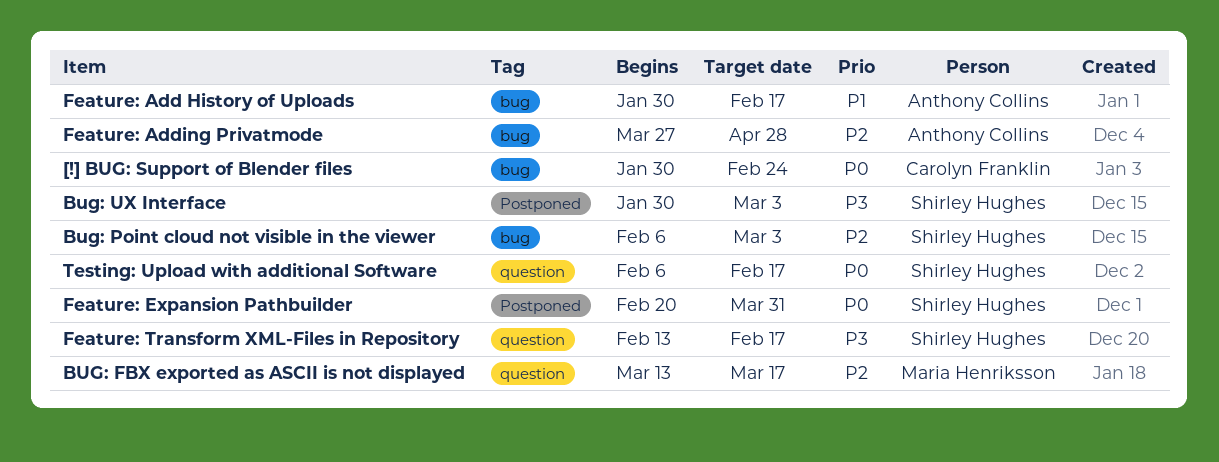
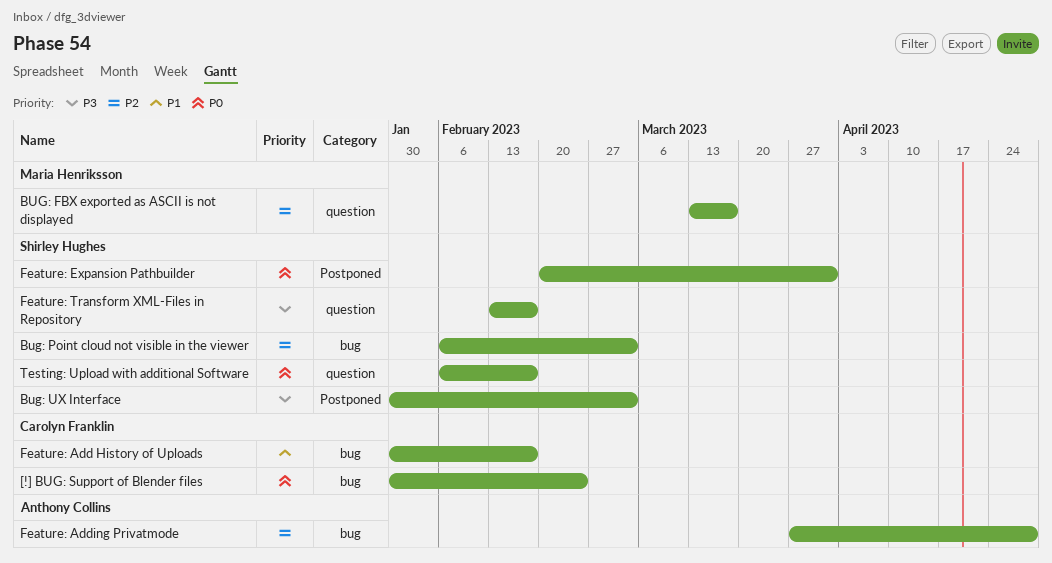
Feature: Add History of Uploads, owner: Anthony Collins -> Carolyn Franklin

